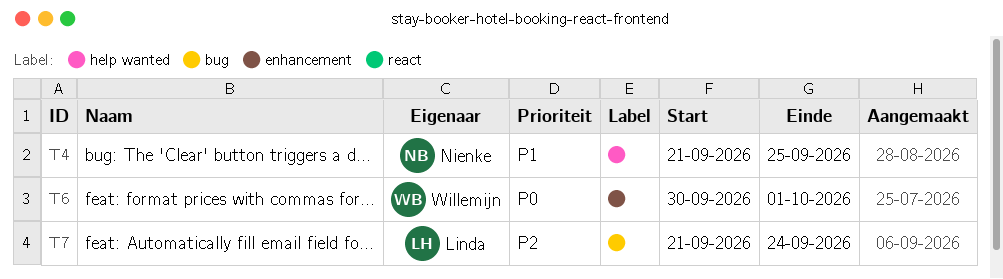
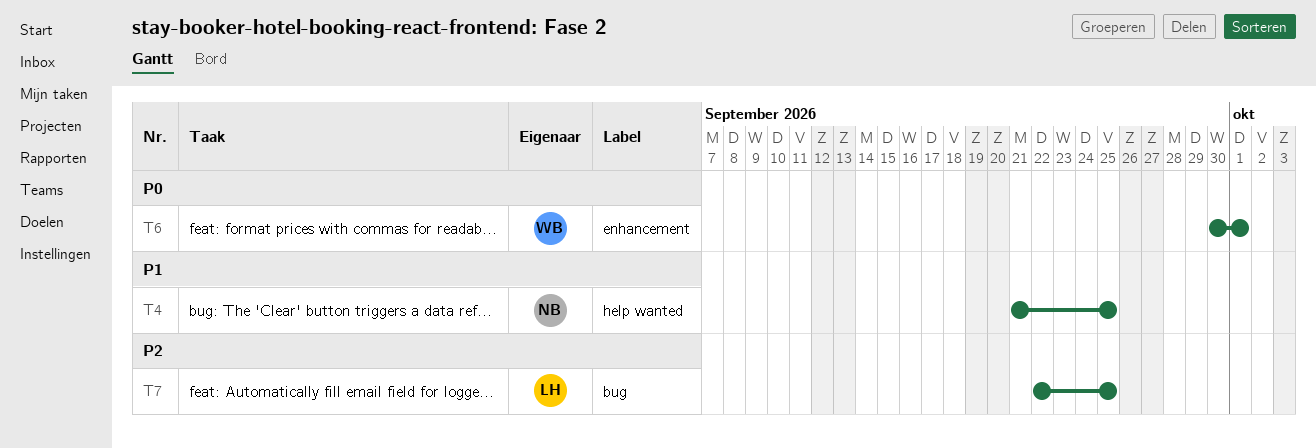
T7, start: Sep 21 -> Sep 22
T7, due: Sep 24 -> Sep 25

